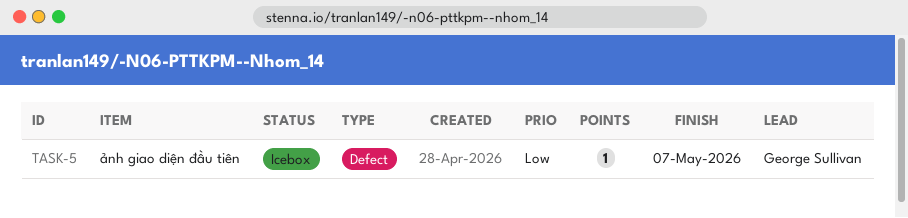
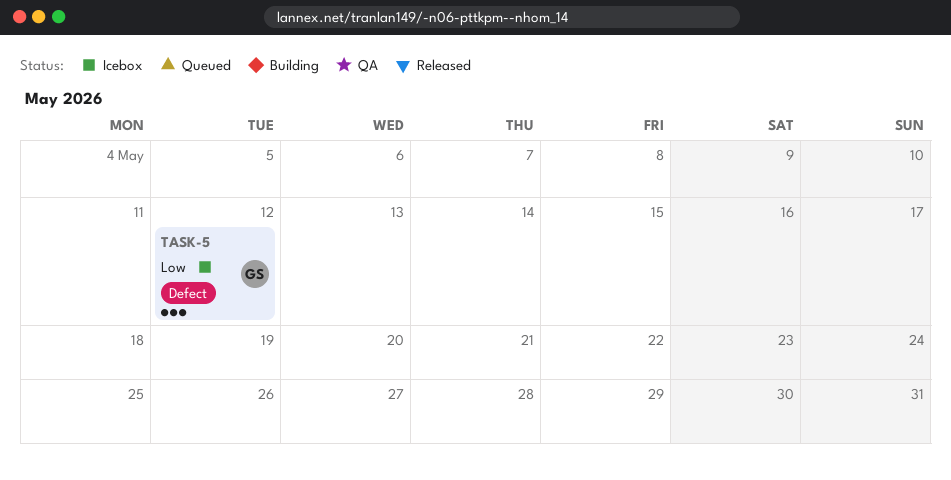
TASK-5, estimate: 1 -> 3
TASK-5, due: May 7 -> May 12

